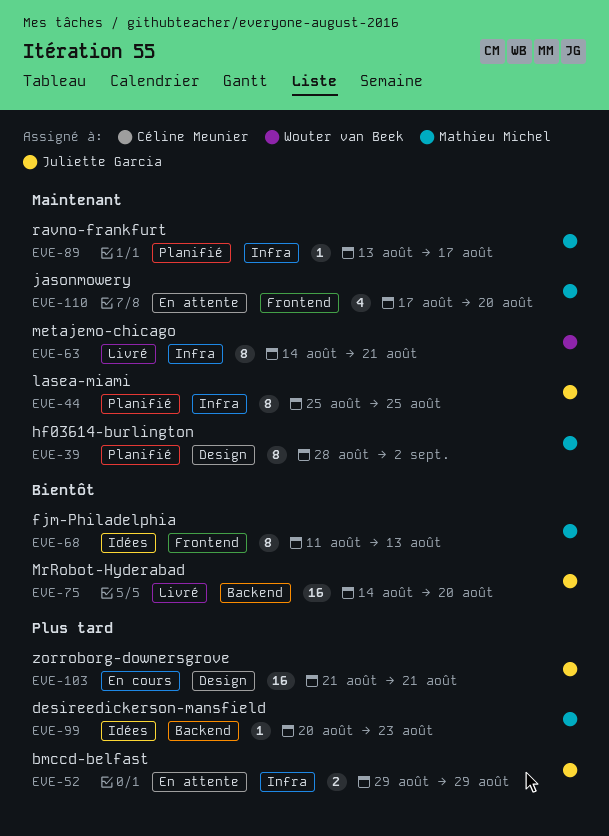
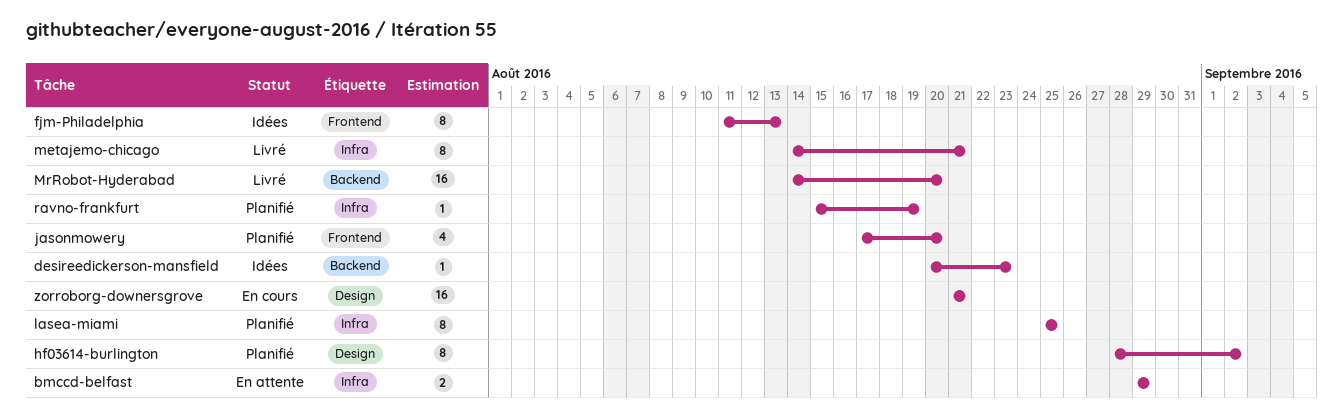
jasonmowery, status: En attente -> Planifié
ravno-frankfurt, start: Aug 13 -> Aug 15
ravno-frankfurt, due: Aug 17 -> Aug 19

